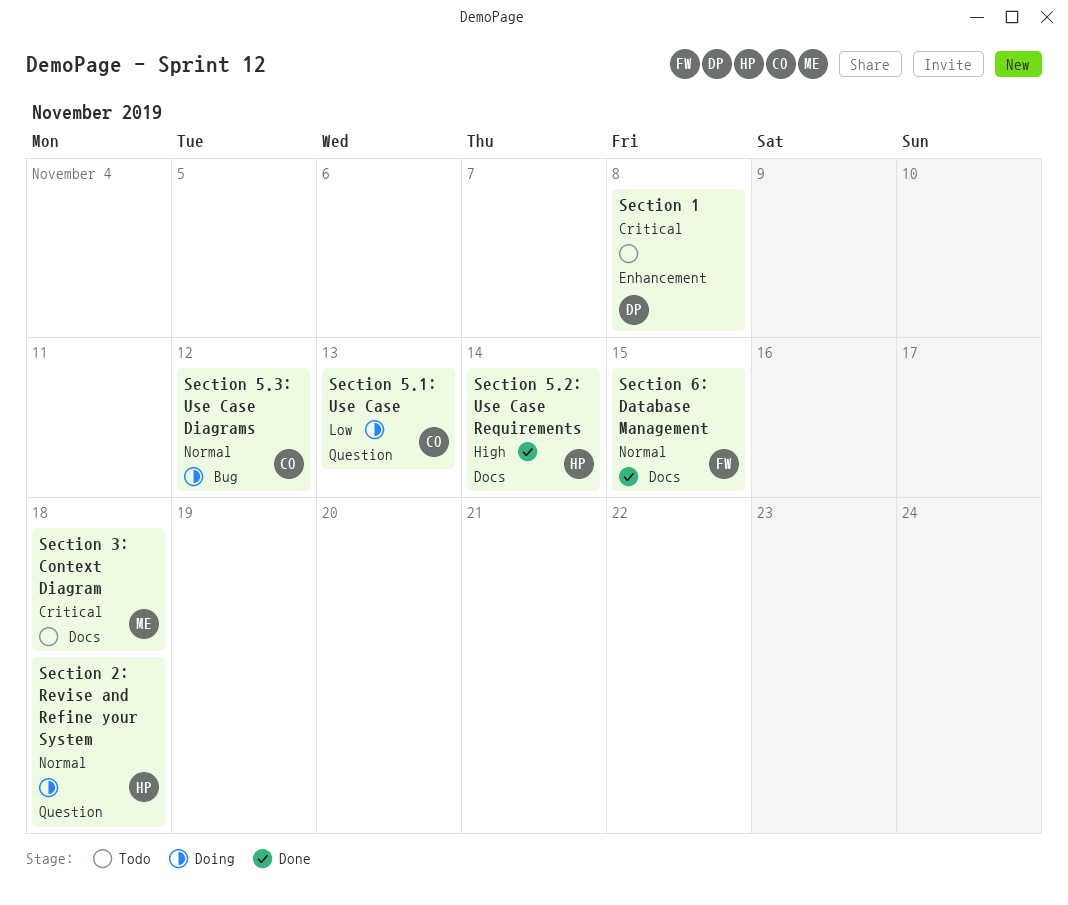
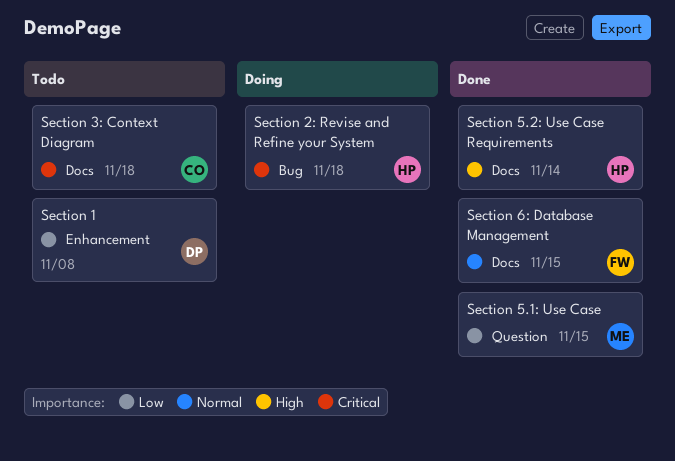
Section 1, priority: Critical -> Low
Section 2: Revise and Refine your System, priority: Normal -> Critical
Section 2: Revise and Refine your System, label: Question -> Bug
Section 3: Context Diagram, owner: ME -> CO
Section 5.1: Use Case, status: Doing -> Done
Section 5.1: Use Case, owner: CO -> ME
Section 5.1: Use Case, due: Nov 13 -> Nov 15
Section 5.3: Use Case Diagrams: present -> none

